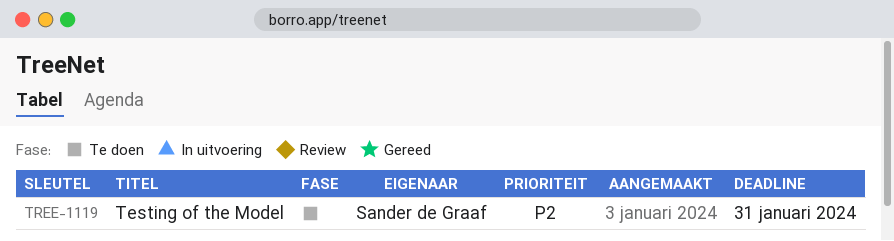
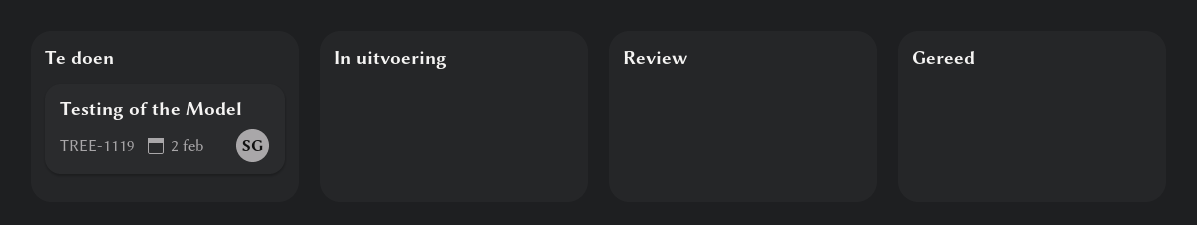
TREE-1119, due: Jan 31 -> Feb 2

